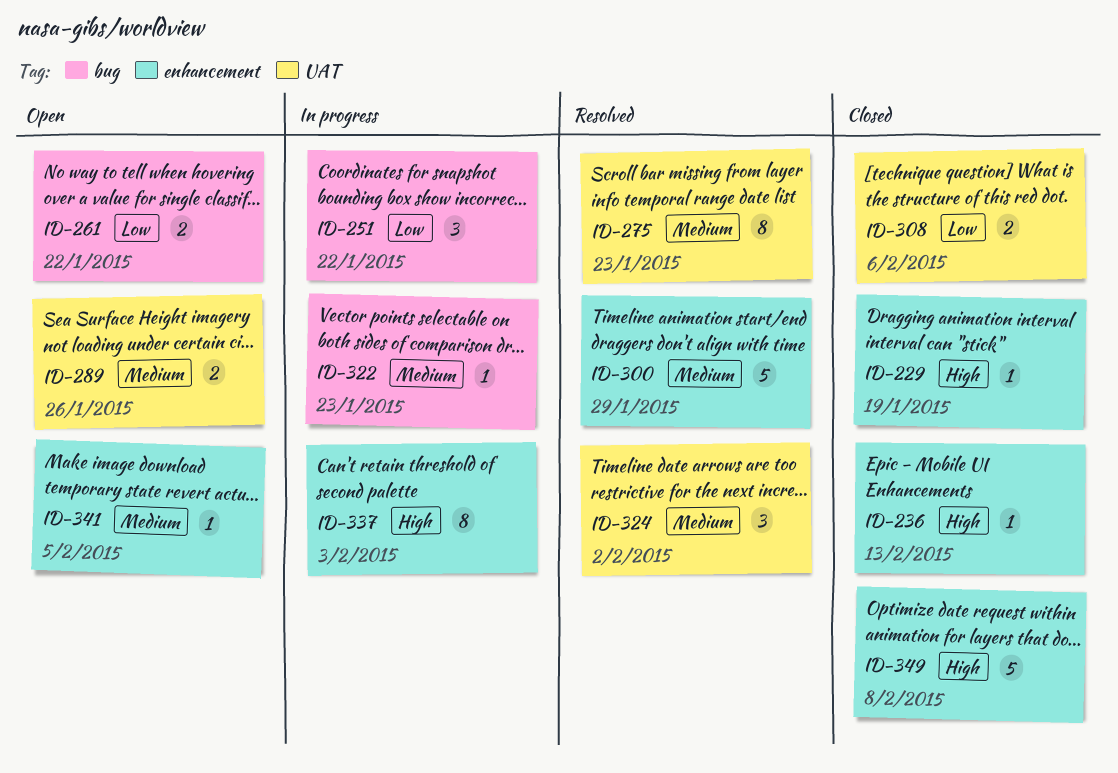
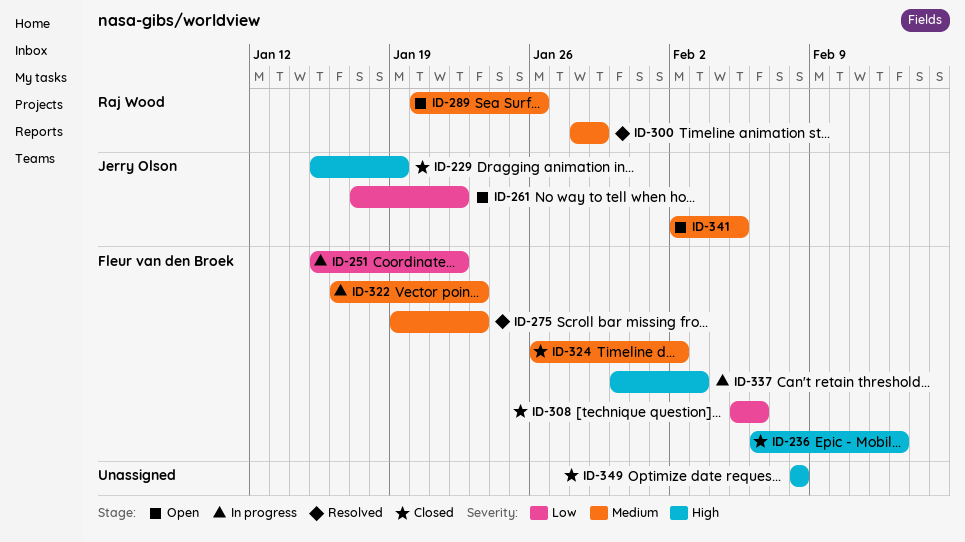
ID-324, status: Resolved -> Closed

